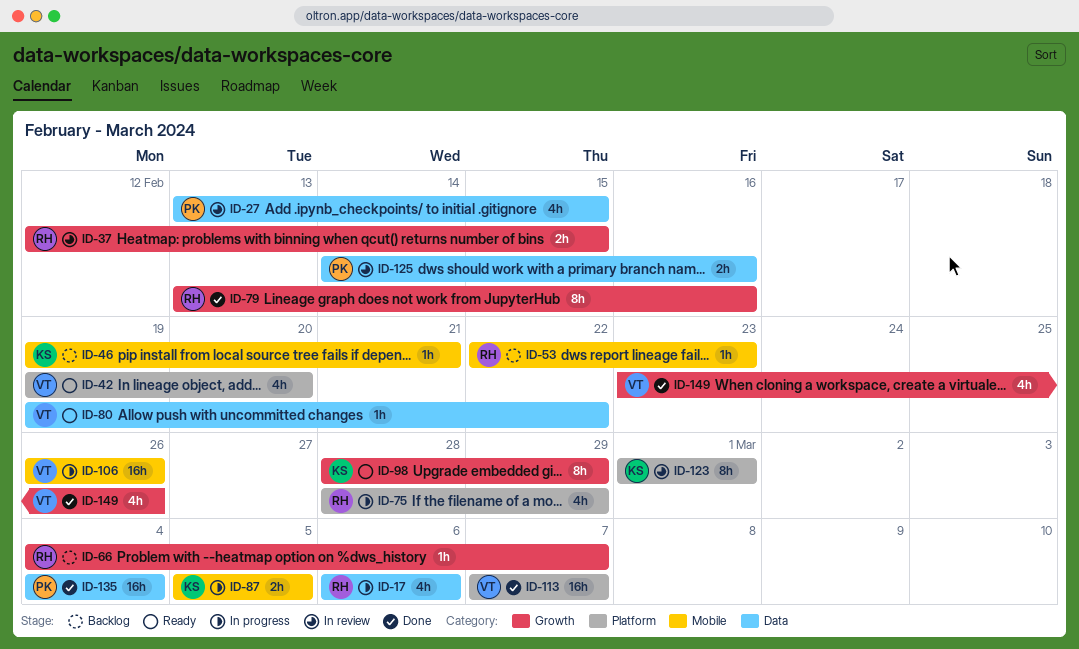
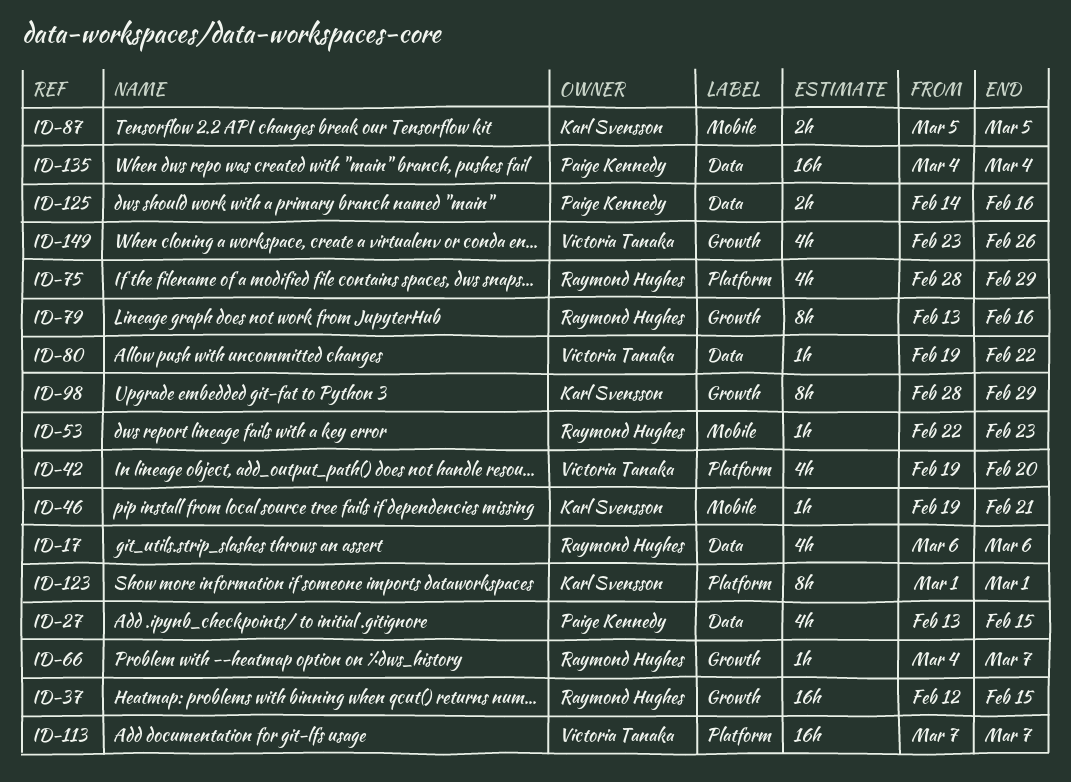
ID-37, estimate: 2h -> 16h
ID-106: present -> none

